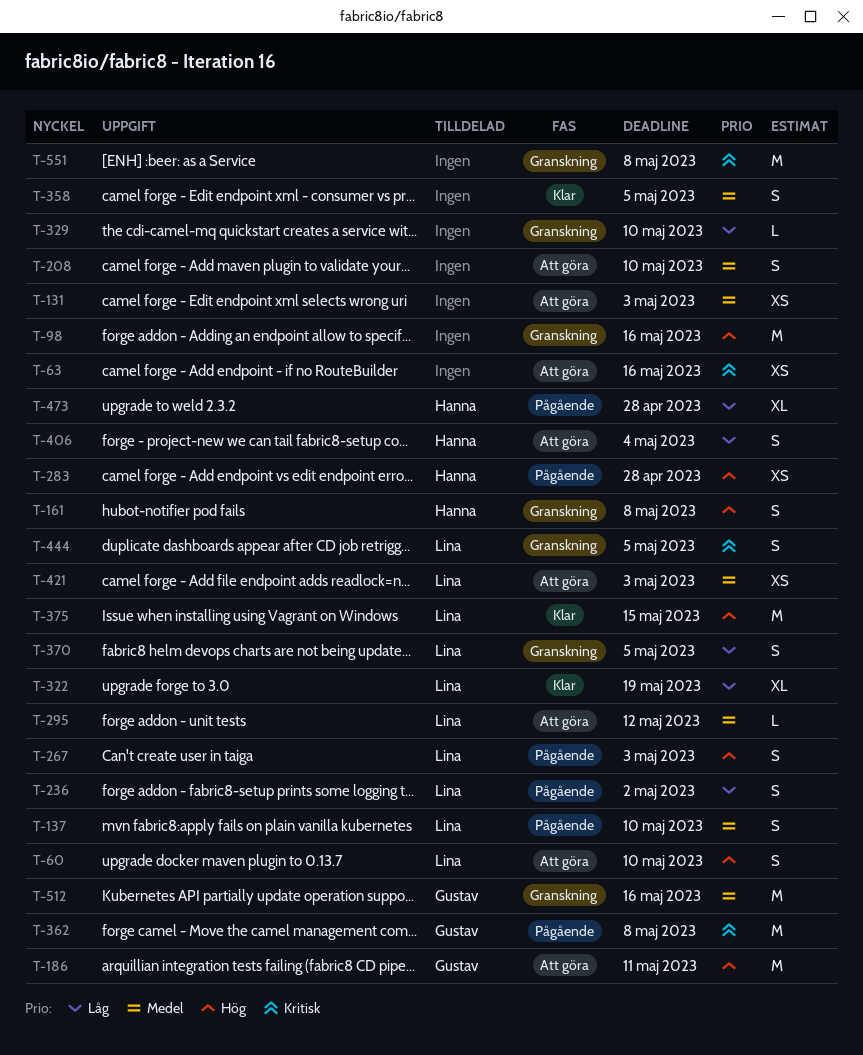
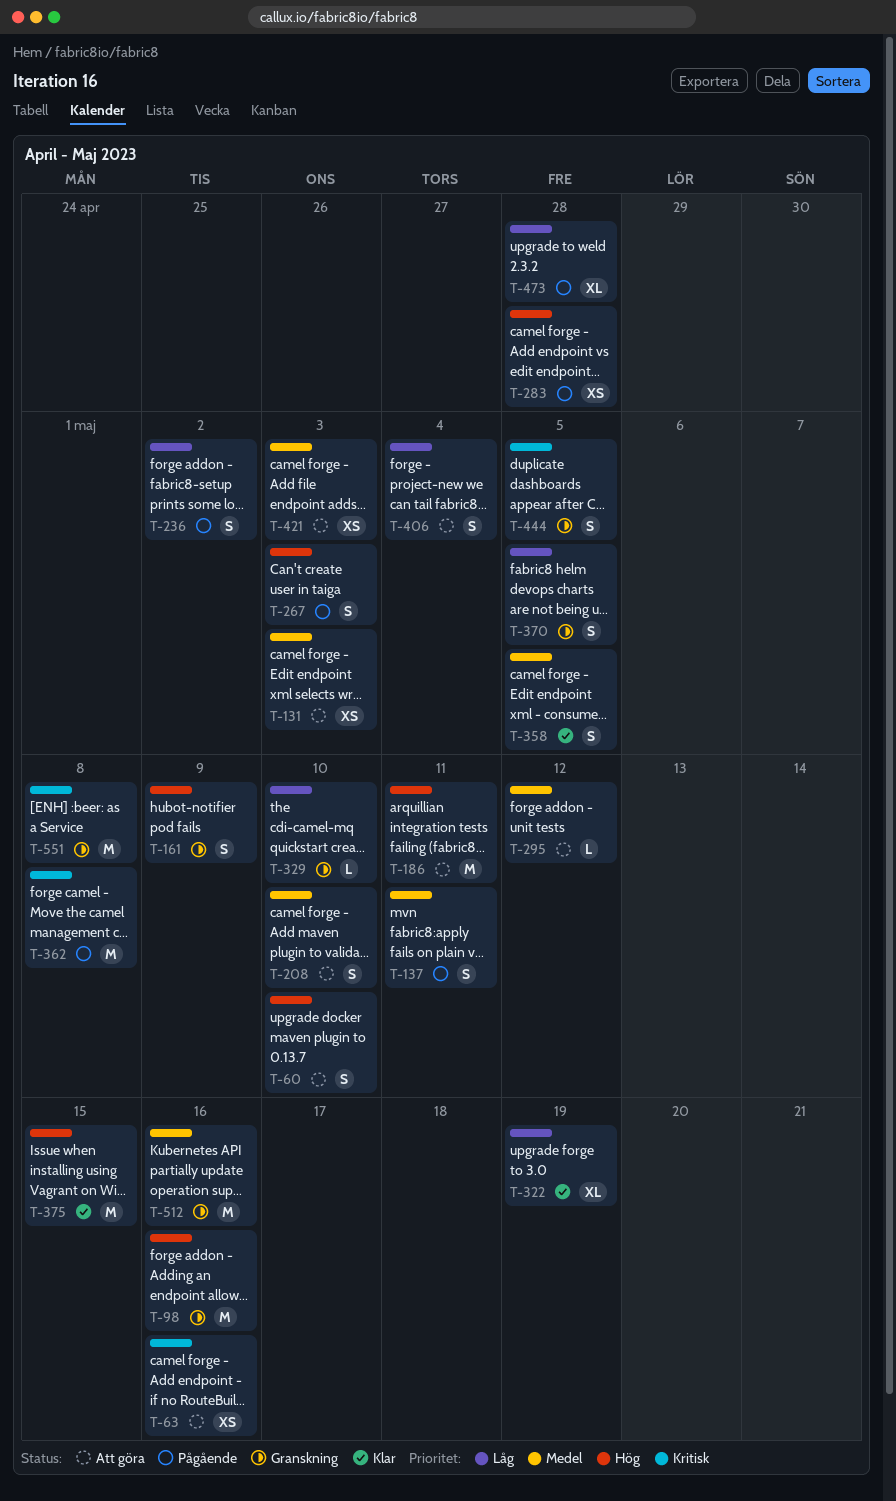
T-137, due: May 10 -> May 11
T-161, due: May 8 -> May 9

